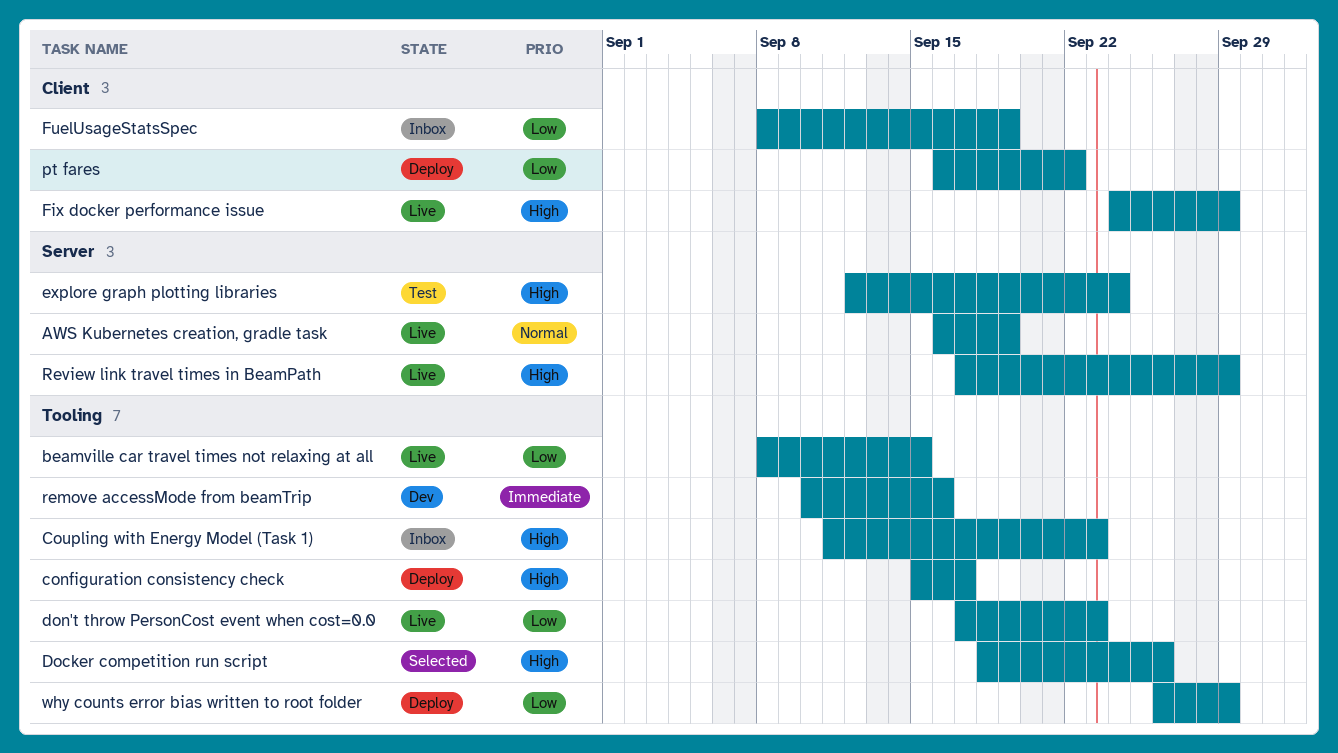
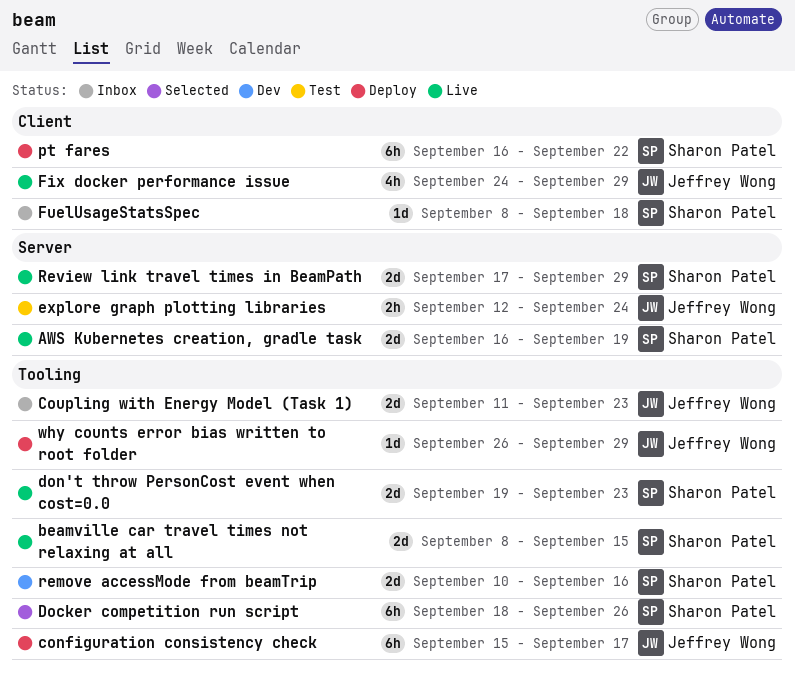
don't throw PersonCost event when cost=0.0, start: Sep 17 -> Sep 19
FuelUsageStatsSpec, due: Sep 19 -> Sep 18

